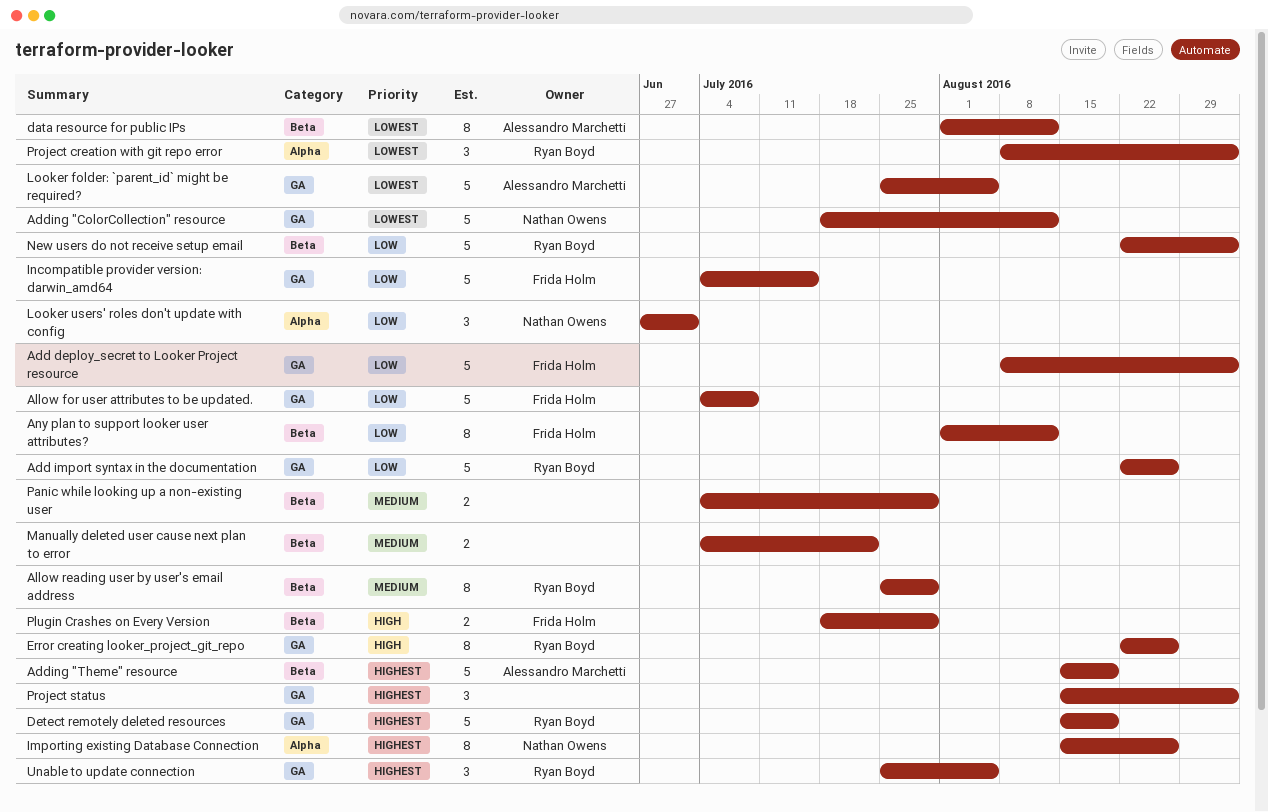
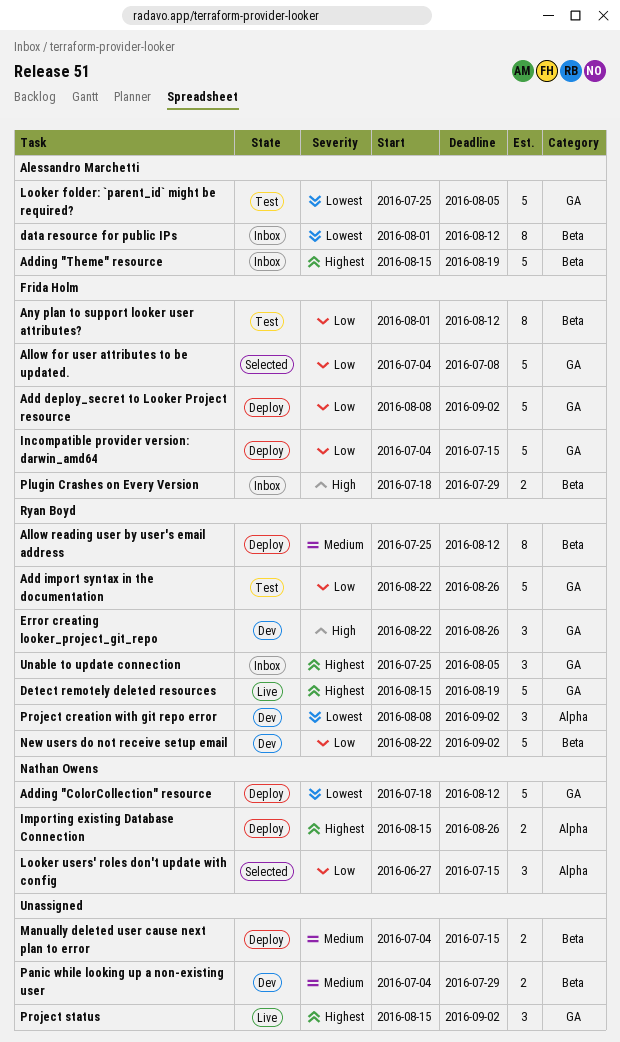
Allow reading user by user's email address, due: Jul 29 -> Aug 12
Error creating looker_project_git_repo, estimate: 8 -> 3
Importing existing Database Connection, estimate: 8 -> 2
Looker users' roles don't update with config, due: Jul 1 -> Jul 15
Manually deleted user cause next plan to error, due: Jul 22 -> Jul 15

